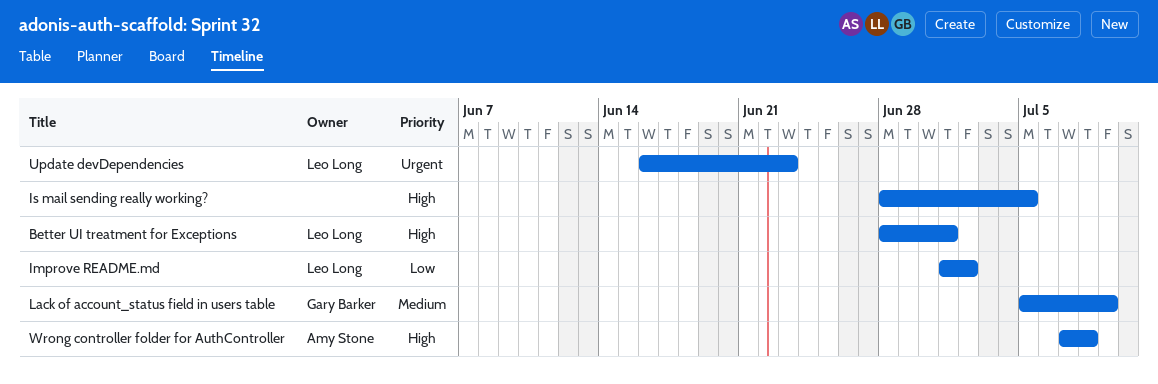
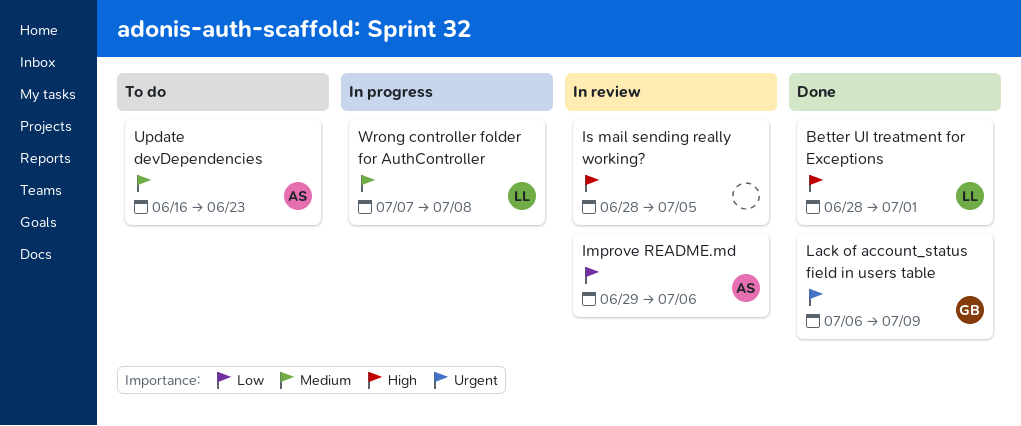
Improve README.md, owner: Leo Long -> Amy Stone
Improve README.md, start: Jul 1 -> Jun 29
Improve README.md, due: Jul 2 -> Jul 6
Lack of account_status field in users table, priority: Medium -> Urgent
Lack of account_status field in users table, start: Jul 5 -> Jul 6
Update devDependencies, owner: Leo Long -> Amy Stone
Update devDependencies, priority: Urgent -> Medium
Wrong controller folder for AuthController, owner: Amy Stone -> Leo Long
Wrong controller folder for AuthController, priority: High -> Medium

